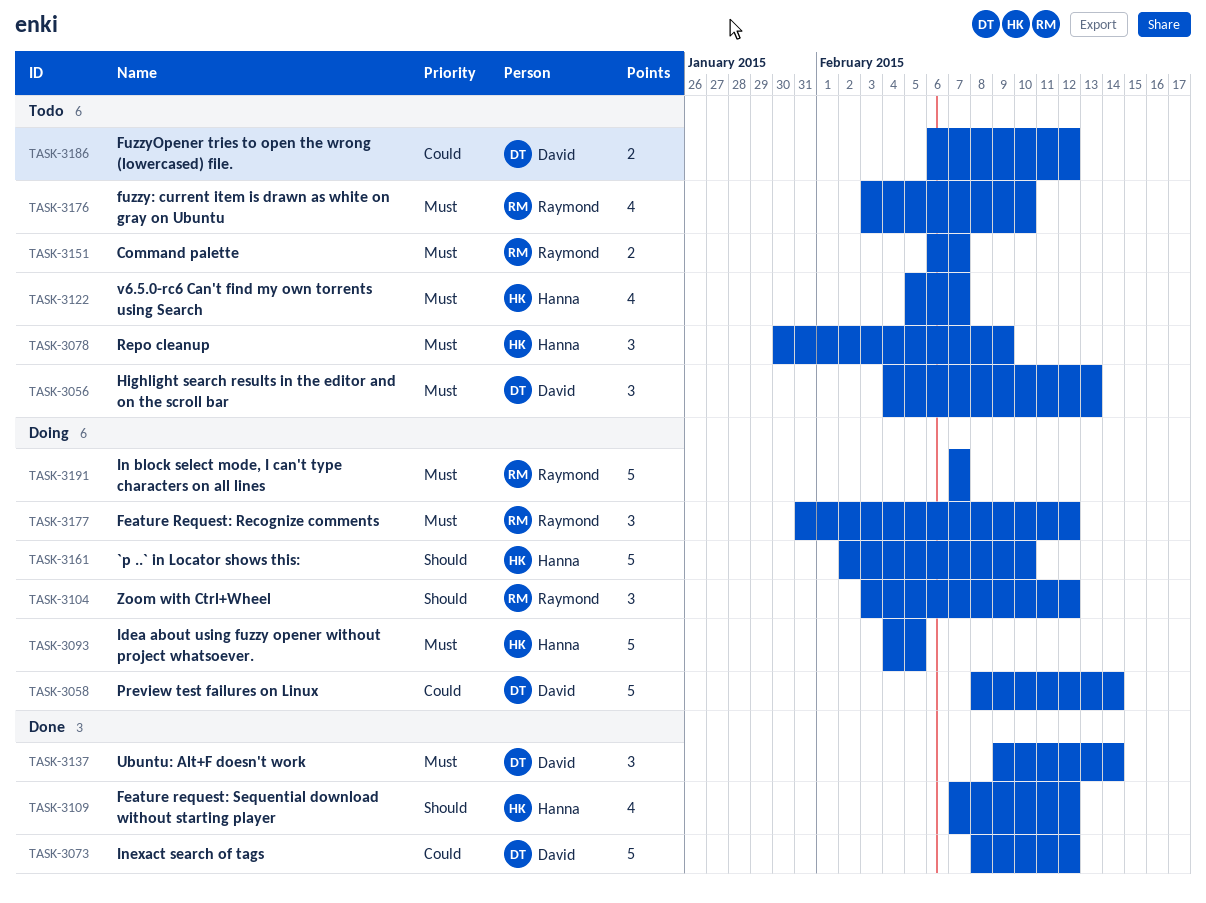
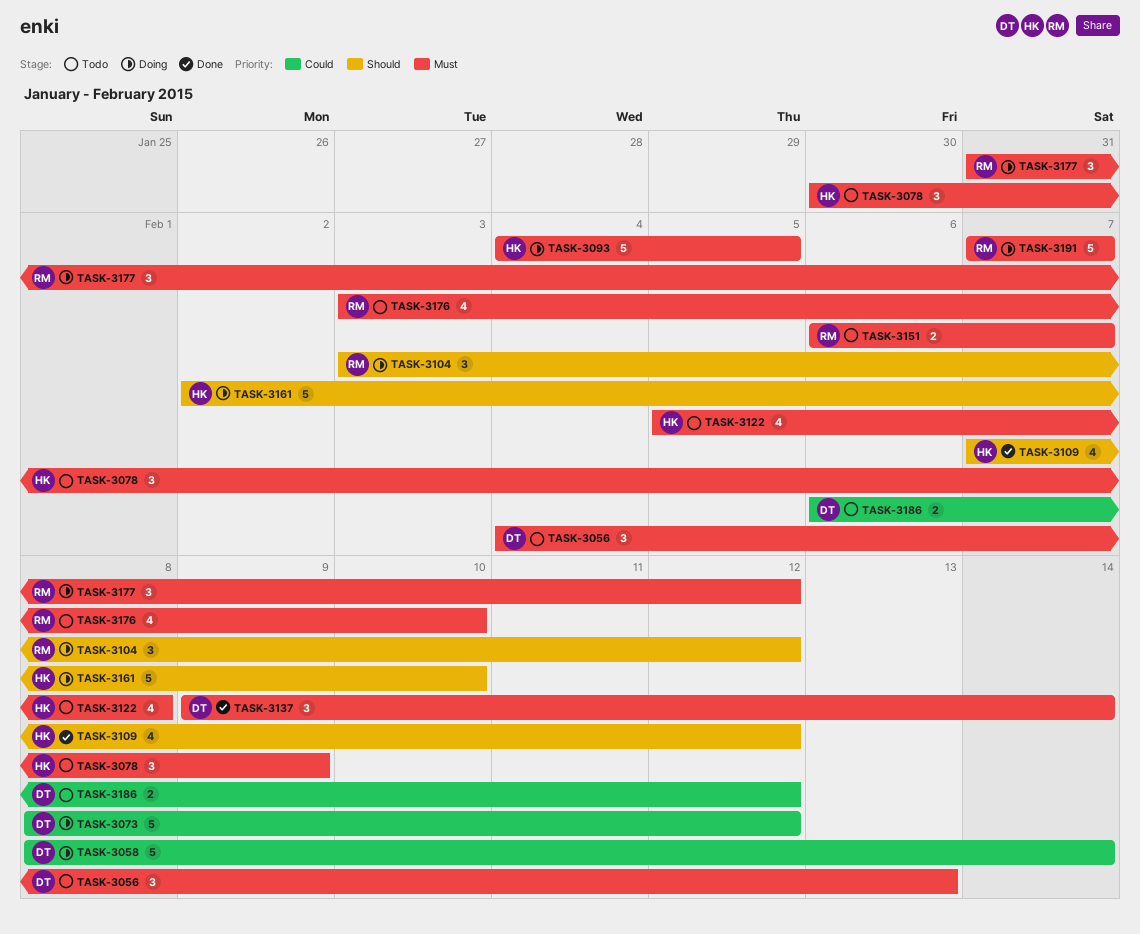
TASK-3073, status: Done -> Doing
TASK-3122, due: Feb 7 -> Feb 8

